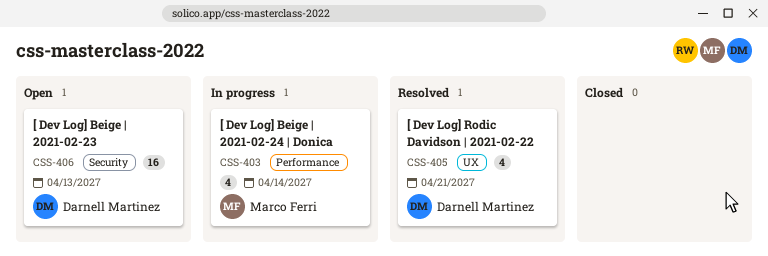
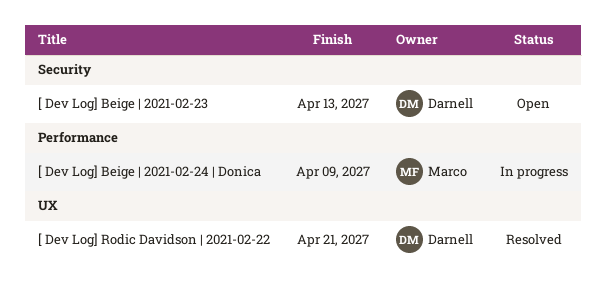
[ Dev Log] Beige | 2021-02-24 | Donica, due: Apr 14 -> Apr 9

